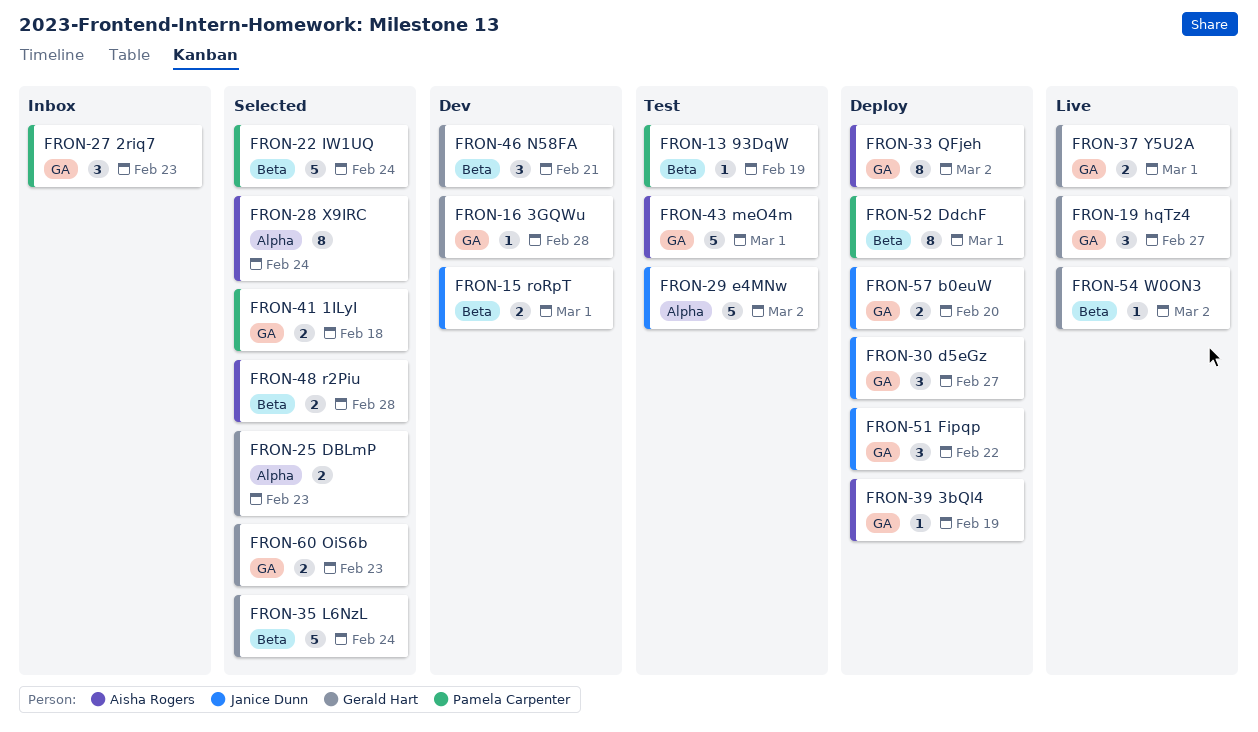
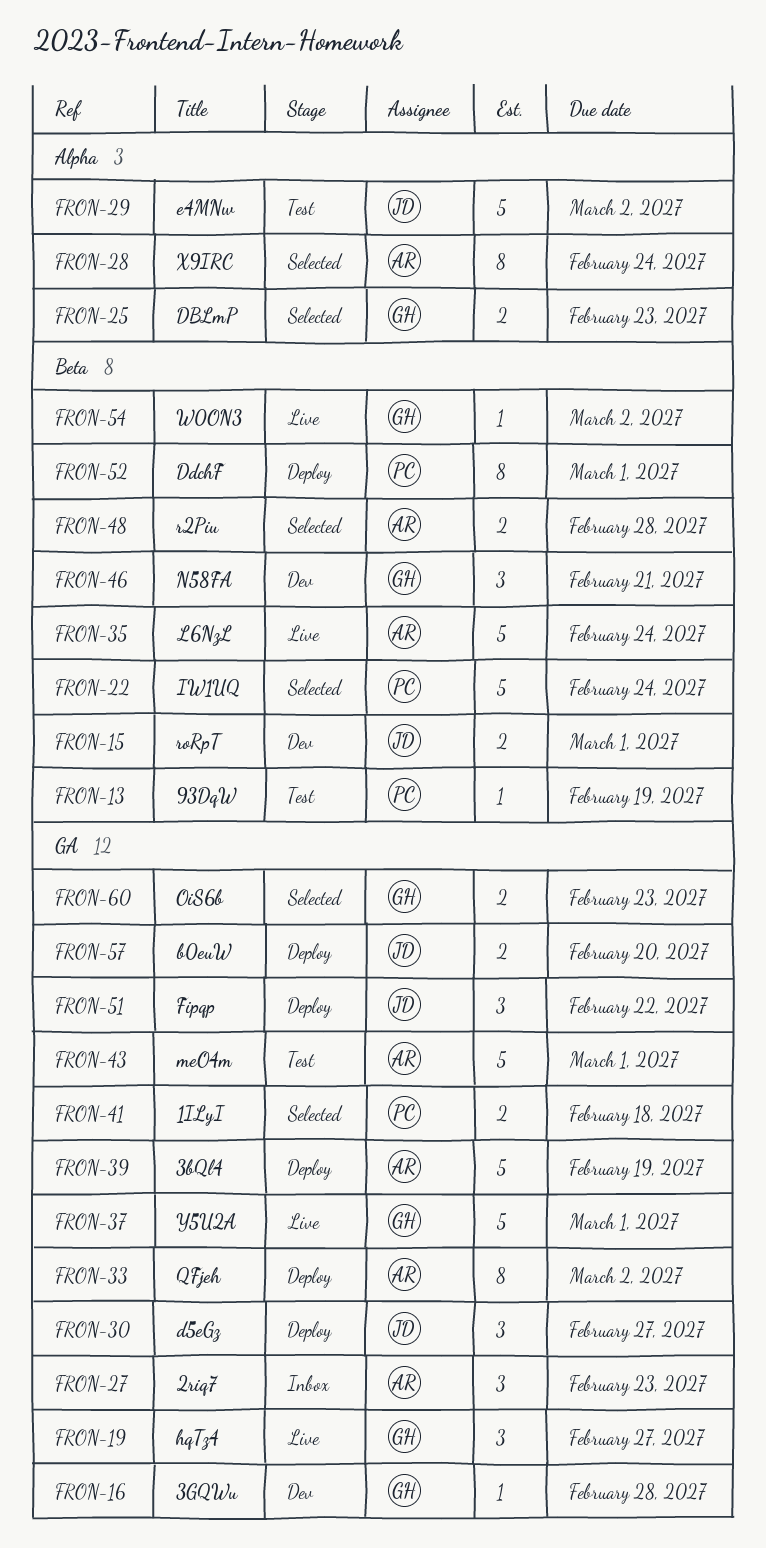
FRON-27, owner: Pamela Carpenter -> Aisha Rogers
FRON-35, status: Selected -> Live
FRON-35, owner: Gerald Hart -> Aisha Rogers
FRON-37, estimate: 2 -> 5
FRON-39, estimate: 1 -> 5

